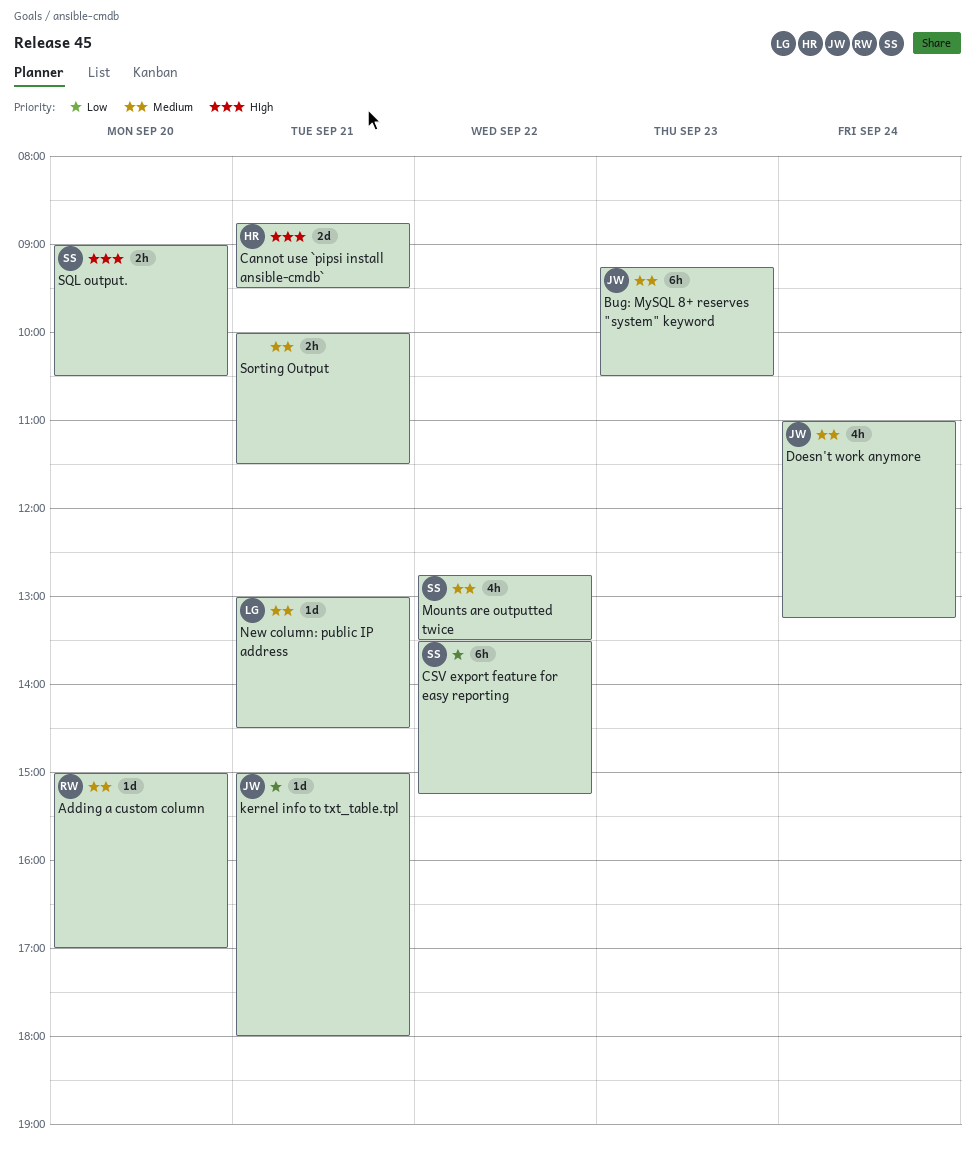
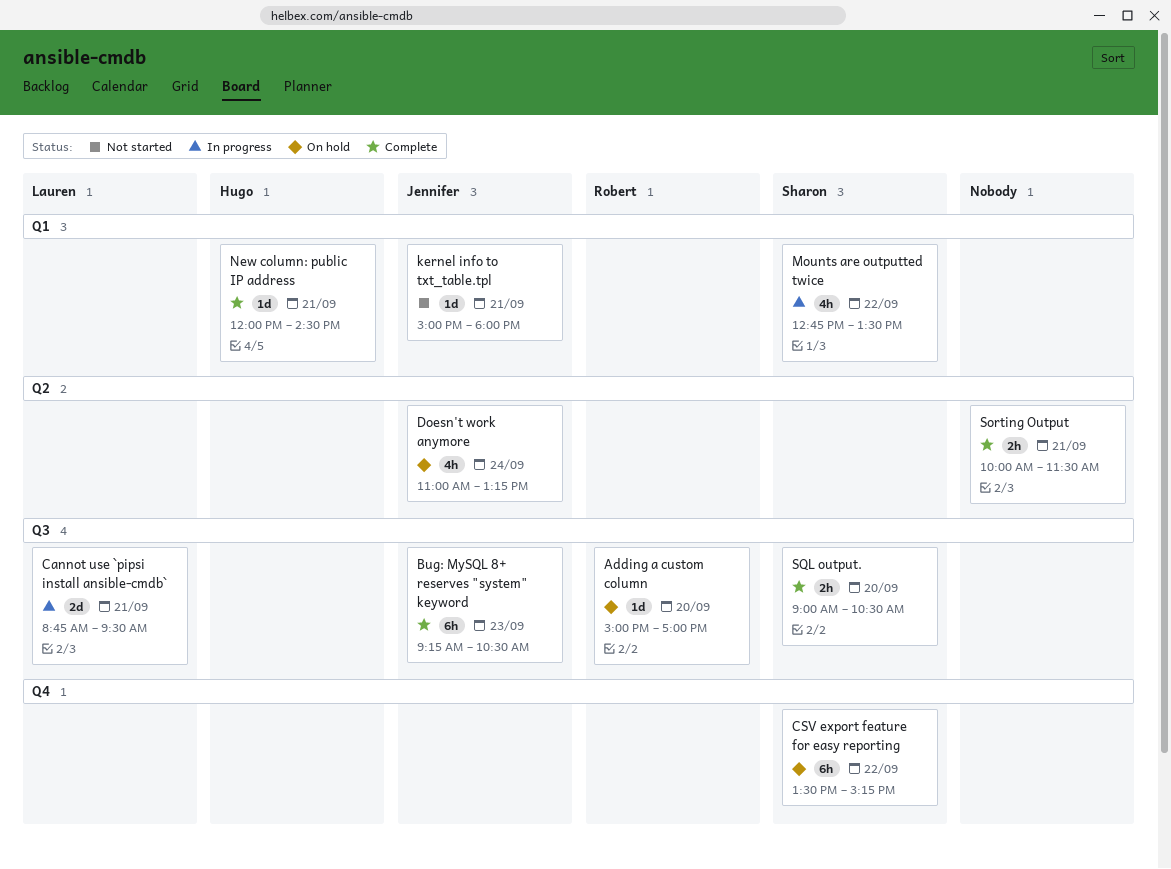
Cannot use `pipsi install ansible-cmdb`, owner: Hugo -> Lauren
New column: public IP address, owner: Lauren -> Hugo
New column: public IP address, begins: 13:00 -> 12:00

